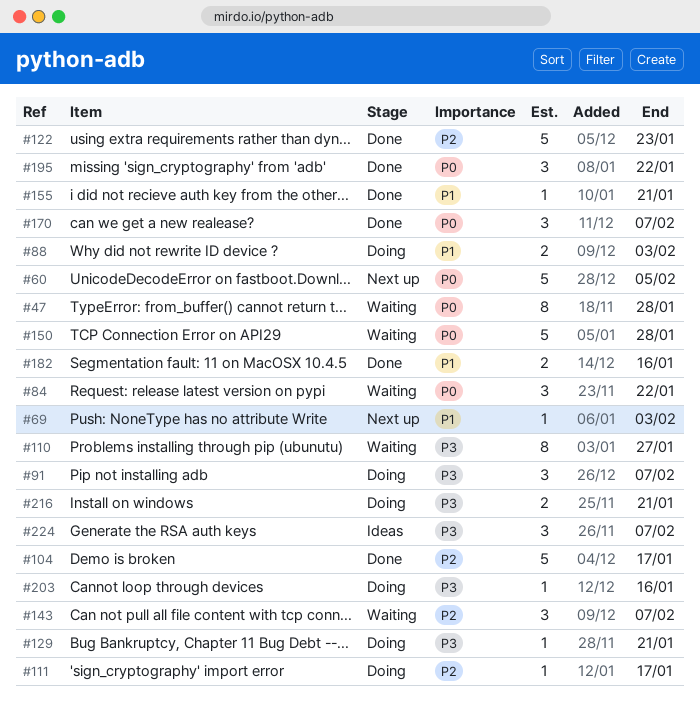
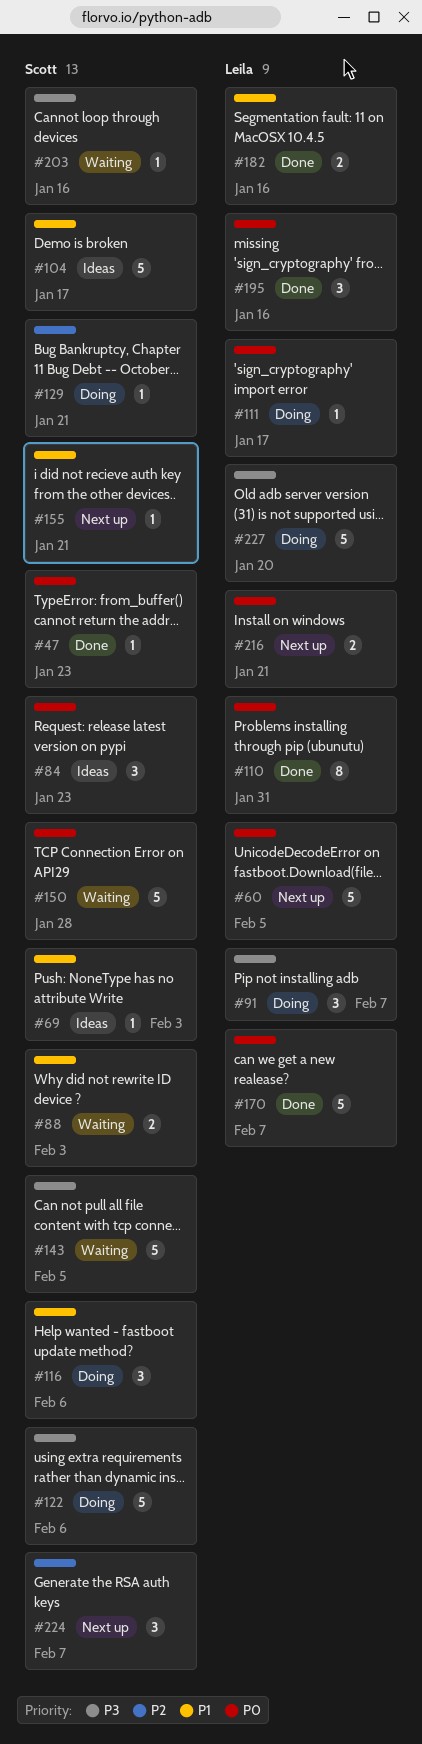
#47, status: Waiting -> Done
#47, estimate: 8 -> 1
#47, due: Jan 28 -> Jan 23
#69, status: Next up -> Ideas
#84, status: Waiting -> Ideas
#84, due: Jan 22 -> Jan 23
#88, status: Doing -> Waiting
#104, status: Done -> Ideas
#104, priority: P2 -> P1
#110, status: Waiting -> Done
#110, priority: P3 -> P0
#110, due: Jan 27 -> Jan 31
#111, priority: P2 -> P0
#116: none -> present
#122, status: Done -> Doing
#122, priority: P2 -> P3
#122, due: Jan 23 -> Feb 6
#129, priority: P3 -> P2
#143, priority: P2 -> P3
#143, estimate: 3 -> 5
#143, due: Feb 7 -> Feb 5
#155, status: Done -> Next up
#170, estimate: 3 -> 5
#195, due: Jan 22 -> Jan 16
#203, status: Doing -> Waiting
#216, status: Doing -> Next up
#216, priority: P3 -> P0
#224, status: Ideas -> Next up
#224, priority: P3 -> P2
#227: none -> present

